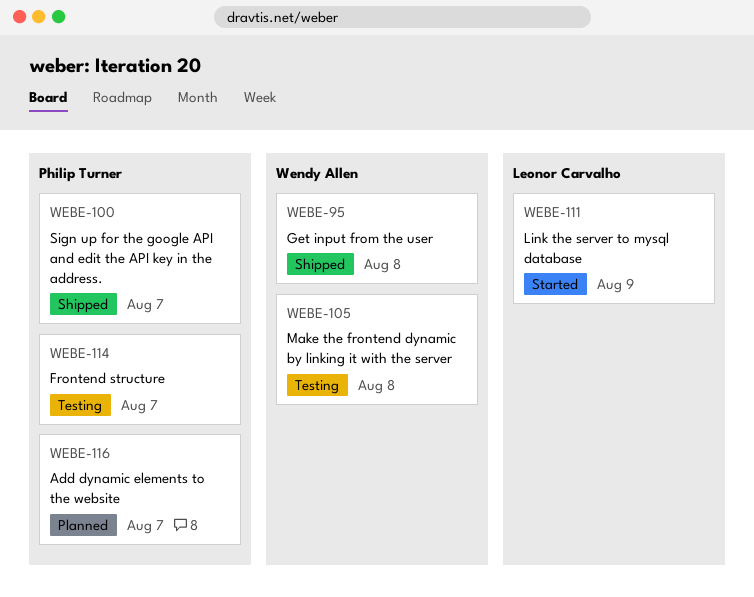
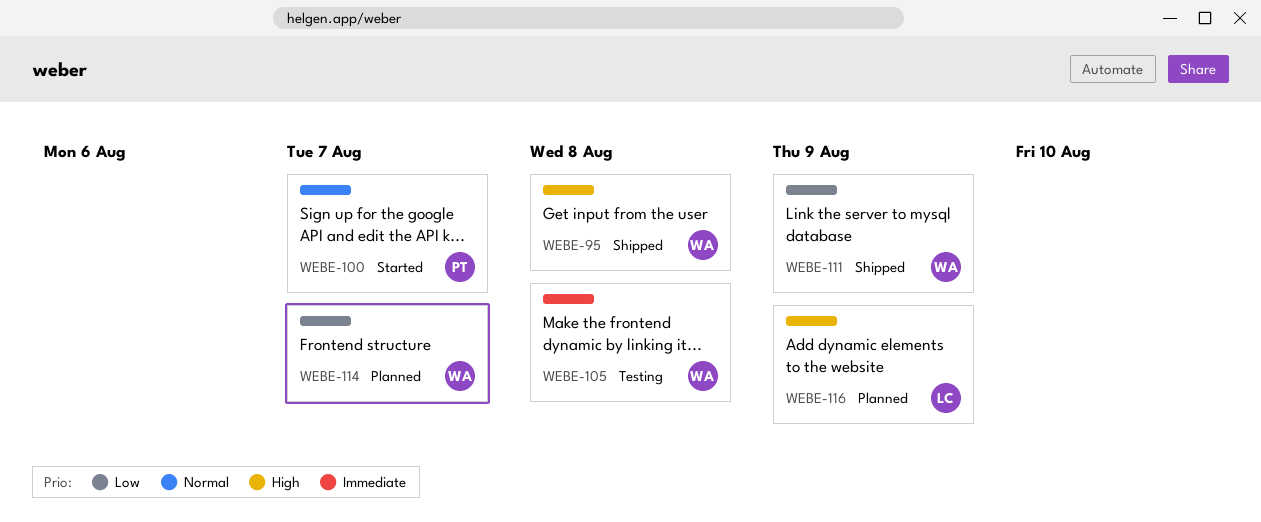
WEBE-100, status: Shipped -> Started
WEBE-111, status: Started -> Shipped
WEBE-111, owner: Leonor Carvalho -> Wendy Allen
WEBE-114, status: Testing -> Planned
WEBE-114, owner: Philip Turner -> Wendy Allen
WEBE-116, owner: Philip Turner -> Leonor Carvalho
WEBE-116, due: Aug 7 -> Aug 9

